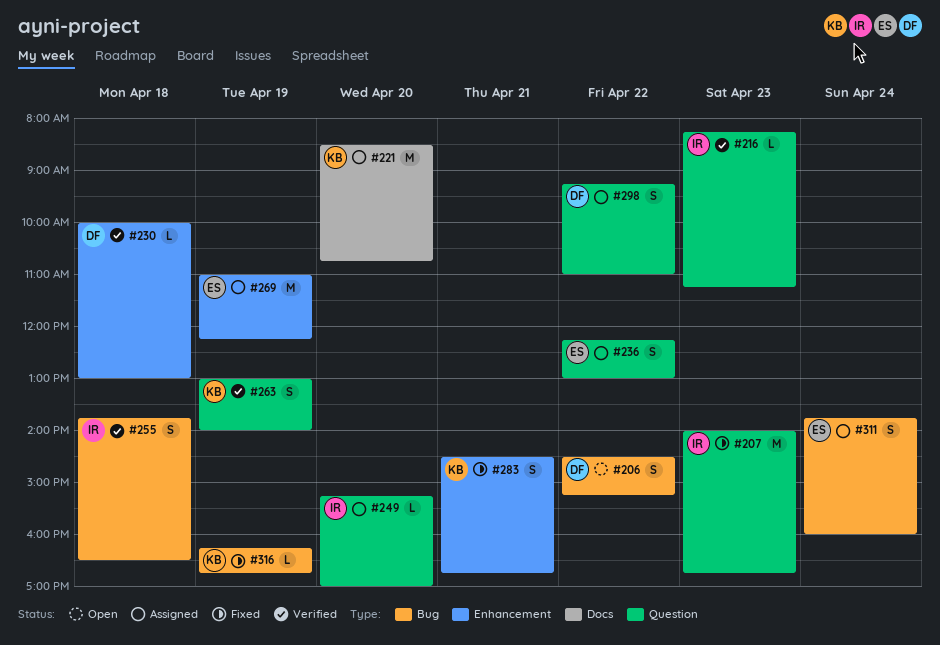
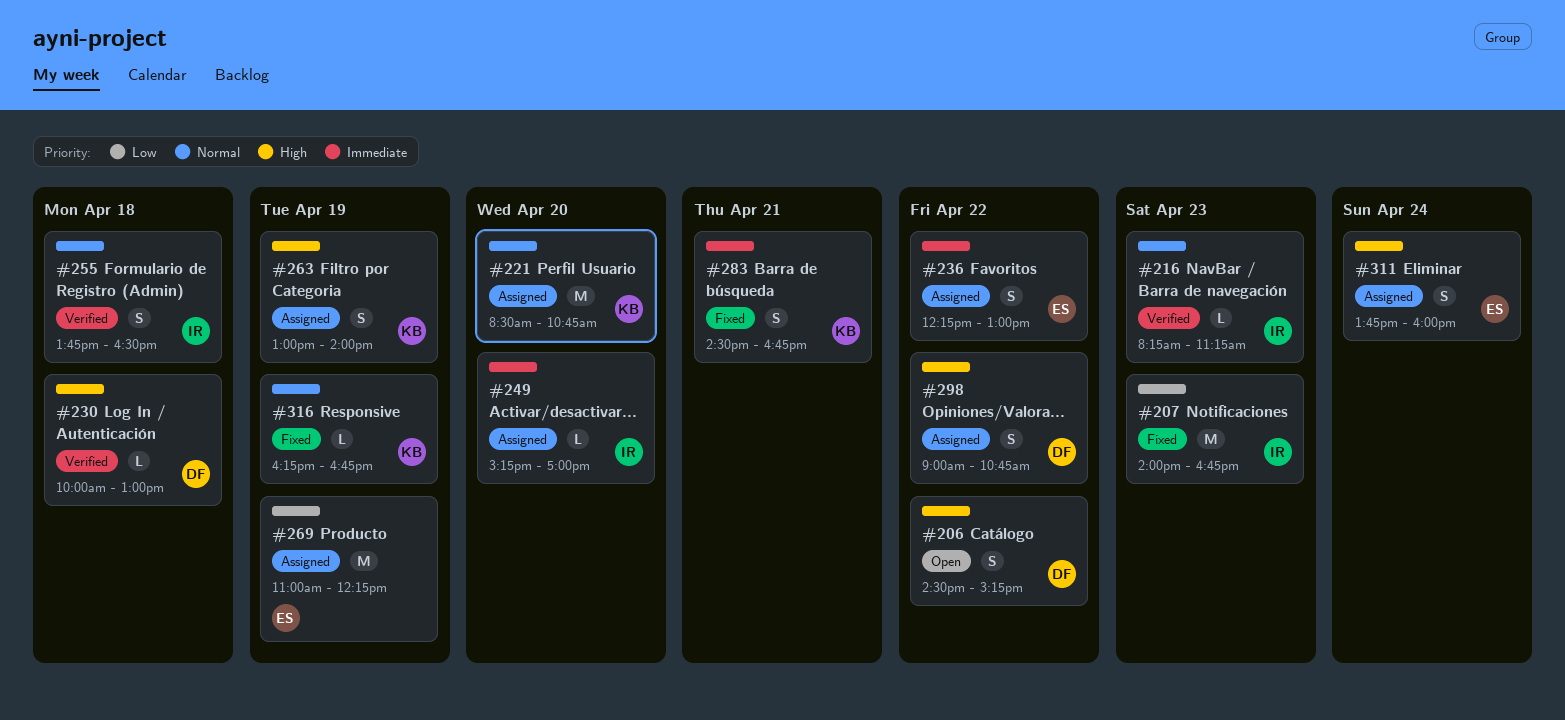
#263, status: Verified -> Assigned
#298, begins: 09:15 -> 09:00
#298, ends: 11:00 -> 10:45

